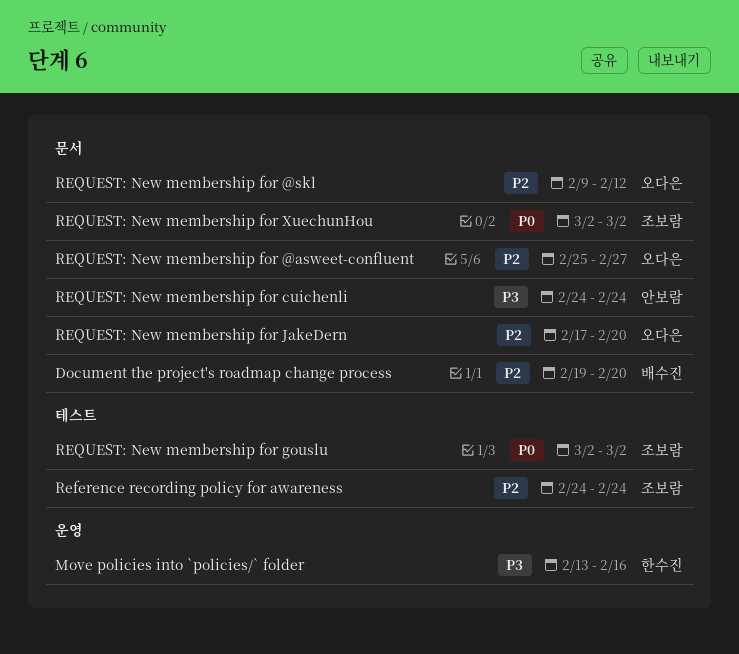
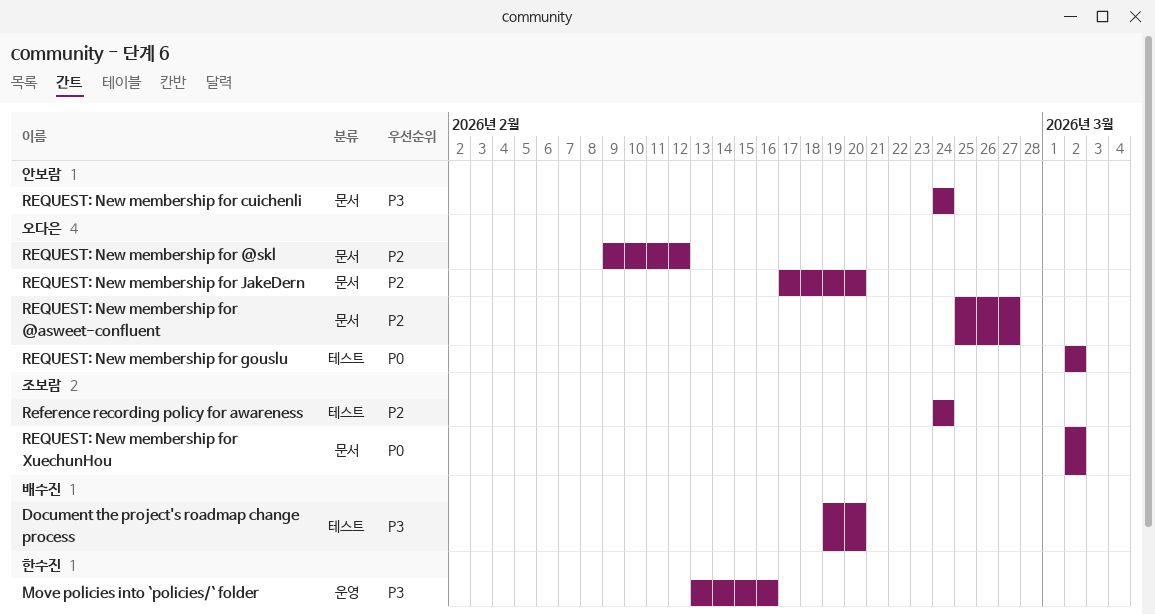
Document the project's roadmap change process, priority: P2 -> P3
Document the project's roadmap change process, label: 문서 -> 테스트
REQUEST: New membership for gouslu, owner: 조보람 -> 오다은

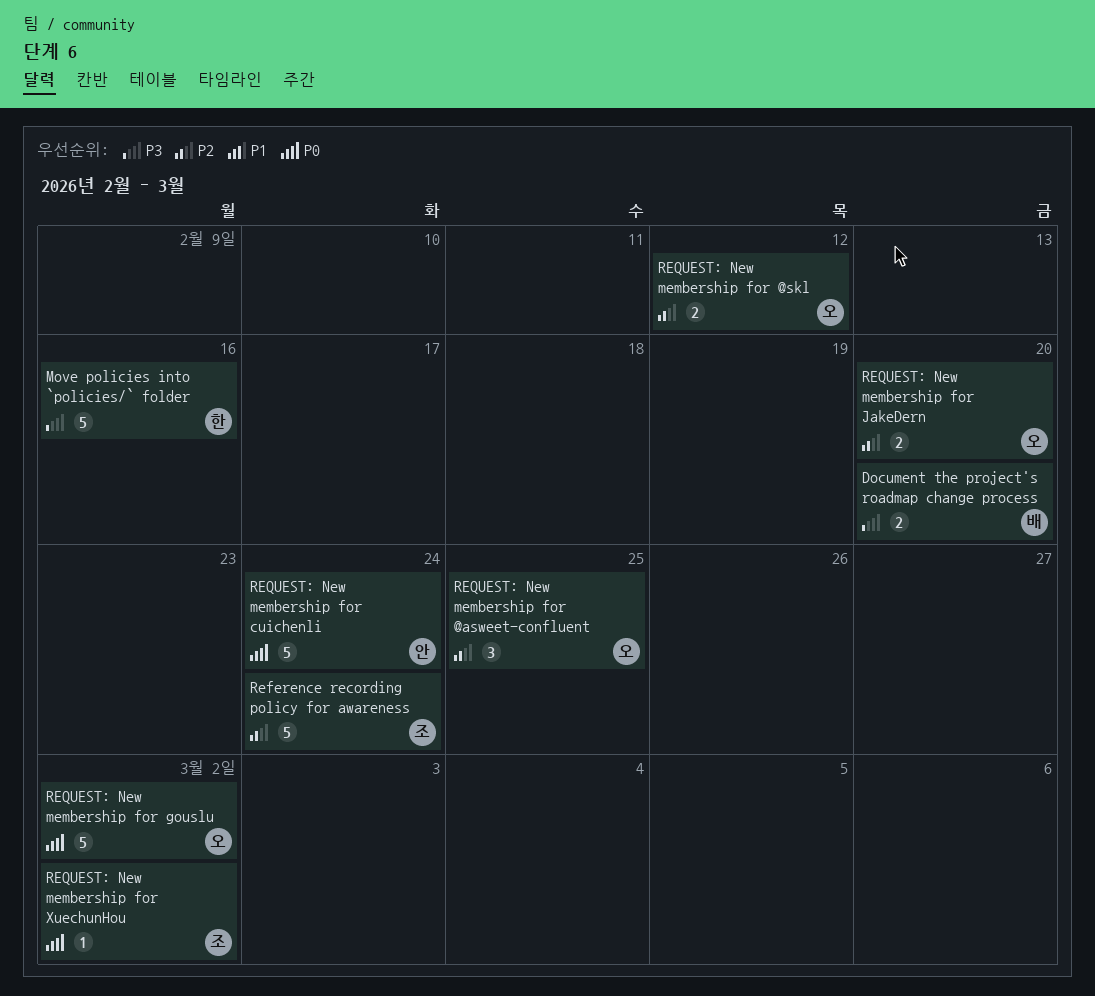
REQUEST: New membership for @asweet-confluent, due: Feb 27 -> Feb 25
REQUEST: New membership for cuichenli, priority: P3 -> P0

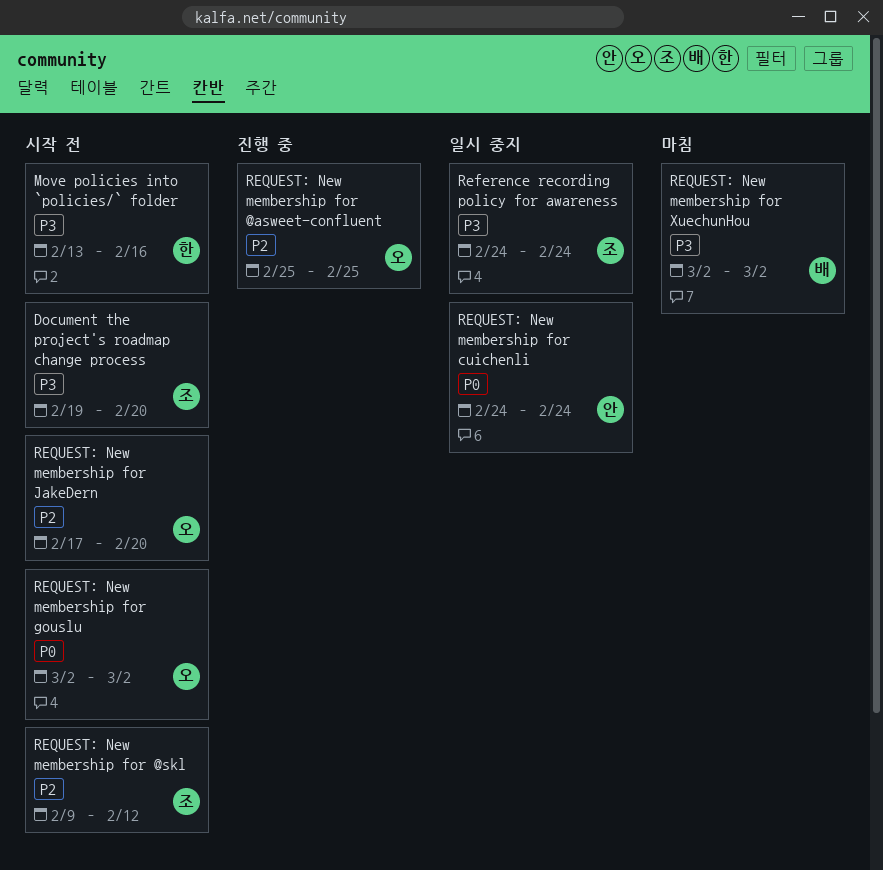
Document the project's roadmap change process, owner: 배 -> 조
Reference recording policy for awareness, priority: P2 -> P3
REQUEST: New membership for @skl, owner: 오 -> 조
REQUEST: New membership for XuechunHou, owner: 조 -> 배
REQUEST: New membership for XuechunHou, priority: P0 -> P3

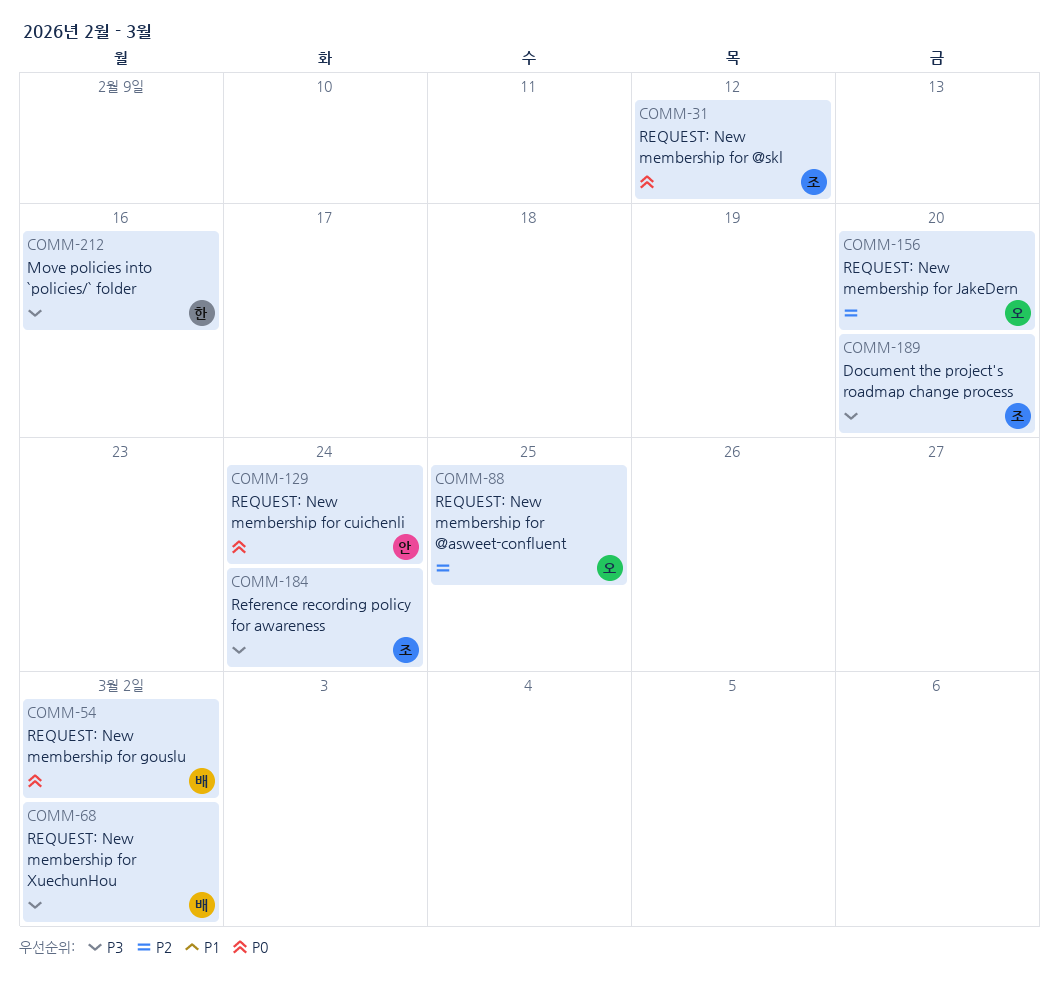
REQUEST: New membership for @skl, priority: P2 -> P0
REQUEST: New membership for gouslu, owner: 오 -> 배

